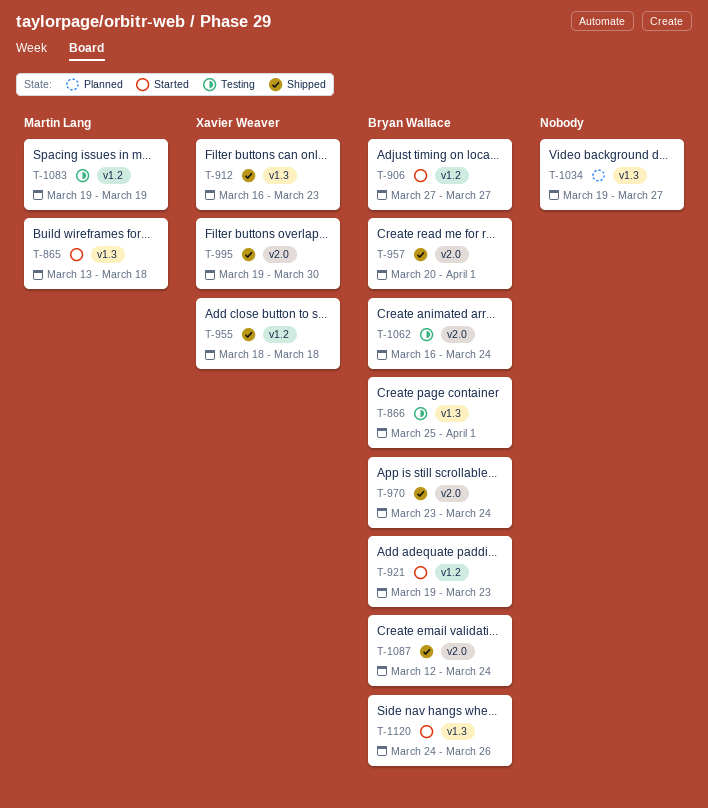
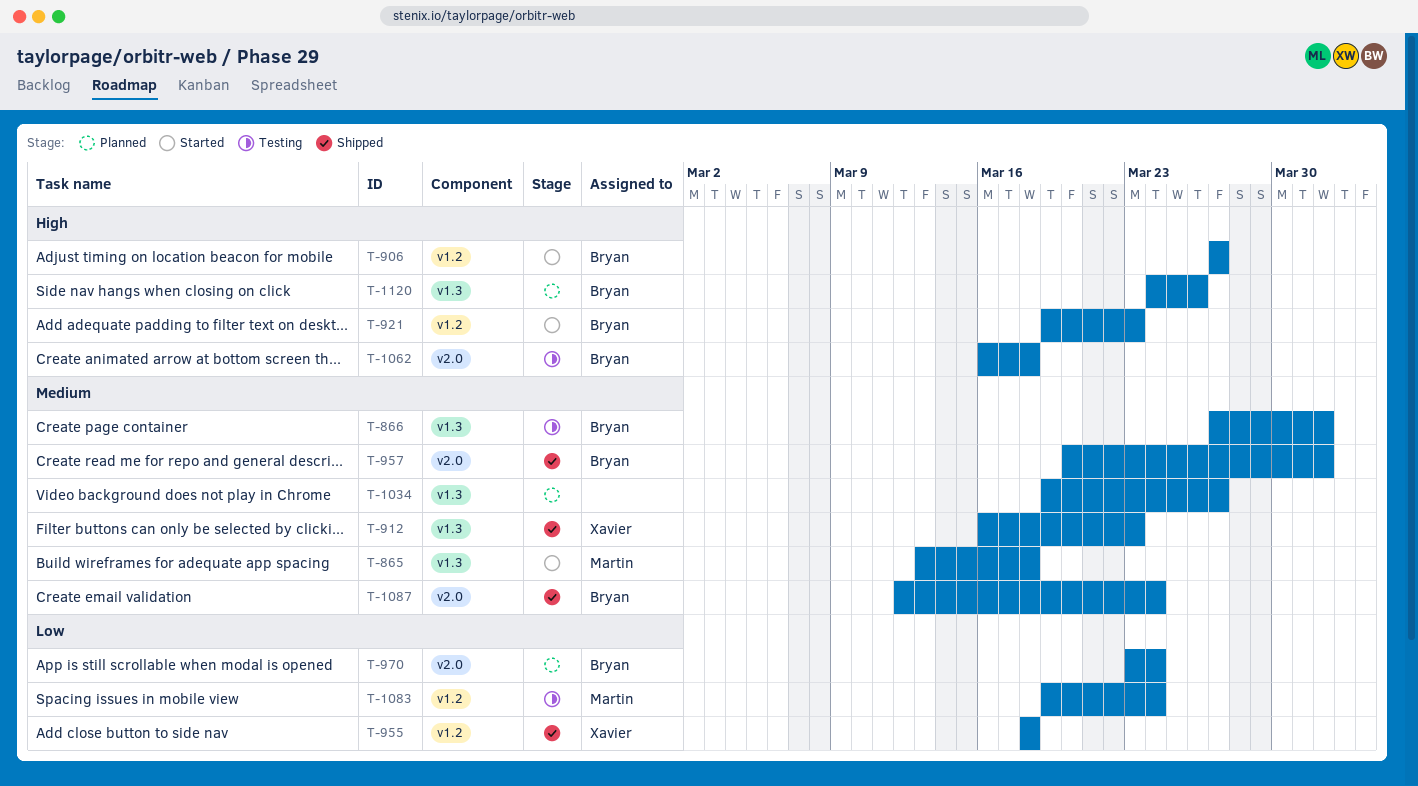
T-866, start: Mar 25 -> Mar 27
T-970, status: Shipped -> Planned
T-995: present -> none
T-1062, due: Mar 24 -> Mar 18
T-1083, due: Mar 19 -> Mar 24
T-1120, status: Started -> Planned

